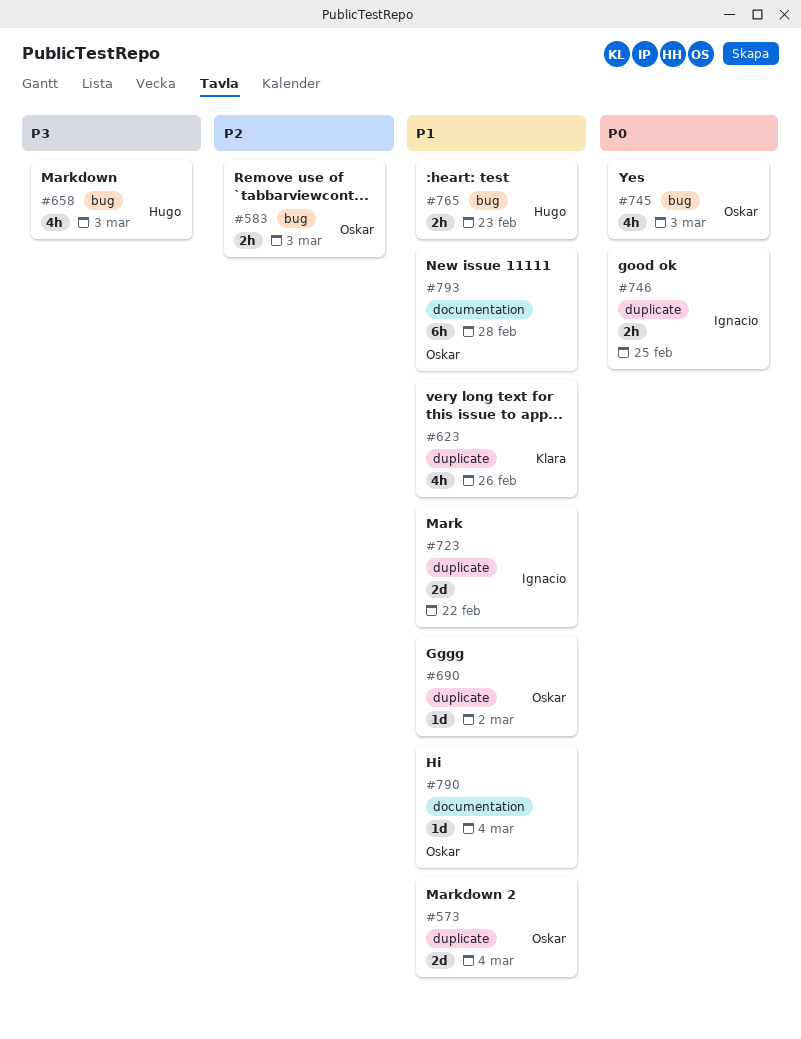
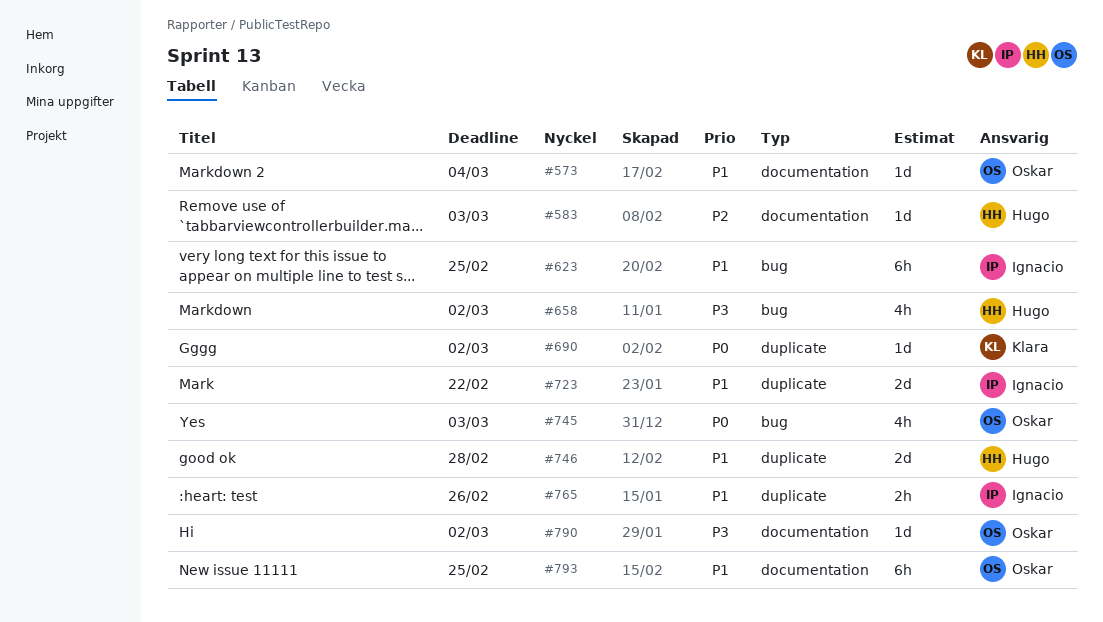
#573, label: duplicate -> documentation
#573, estimate: 2d -> 1d
#583, owner: Oskar -> Hugo
#583, label: bug -> documentation
#583, estimate: 2h -> 1d
#623, owner: Klara -> Ignacio
#623, label: duplicate -> bug
#623, estimate: 4h -> 6h
#623, due: Feb 26 -> Feb 25
#658, due: Mar 3 -> Mar 2
#690, owner: Oskar -> Klara
#690, priority: P1 -> P0
#746, owner: Ignacio -> Hugo
#746, priority: P0 -> P1
#746, estimate: 2h -> 2d
#746, due: Feb 25 -> Feb 28
#765, owner: Hugo -> Ignacio
#765, label: bug -> duplicate
#765, due: Feb 23 -> Feb 26
#790, priority: P1 -> P3
#790, due: Mar 4 -> Mar 2
#793, due: Feb 28 -> Feb 25

